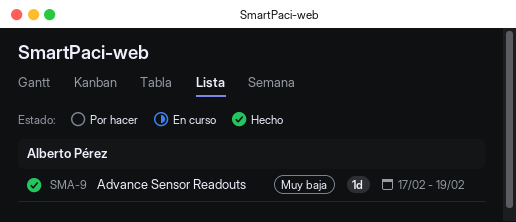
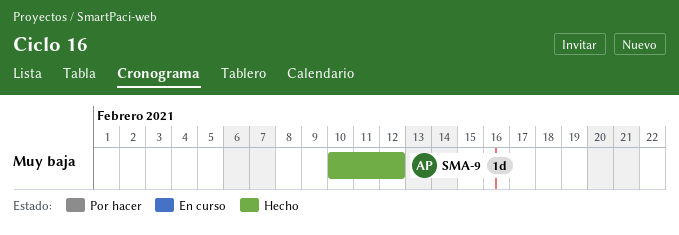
SMA-9, start: Feb 17 -> Feb 10
SMA-9, due: Feb 19 -> Feb 12

